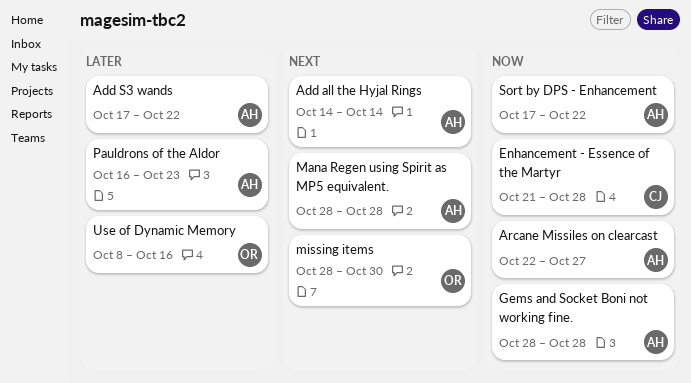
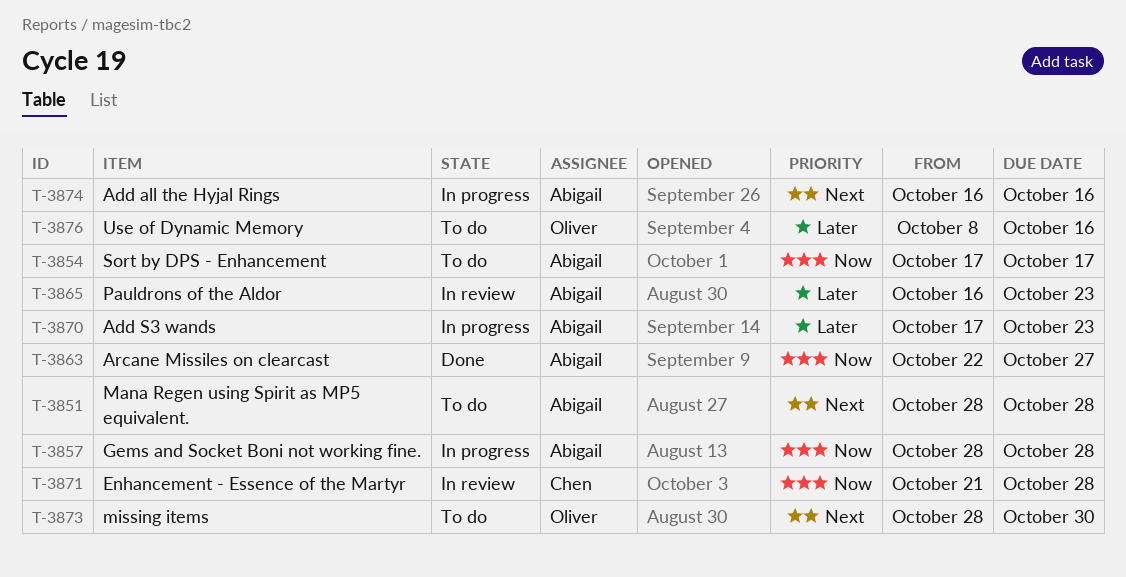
Add all the Hyjal Rings, start: Oct 14 -> Oct 16
Add all the Hyjal Rings, due: Oct 14 -> Oct 16
Add S3 wands, due: Oct 22 -> Oct 23
Sort by DPS - Enhancement, due: Oct 22 -> Oct 17

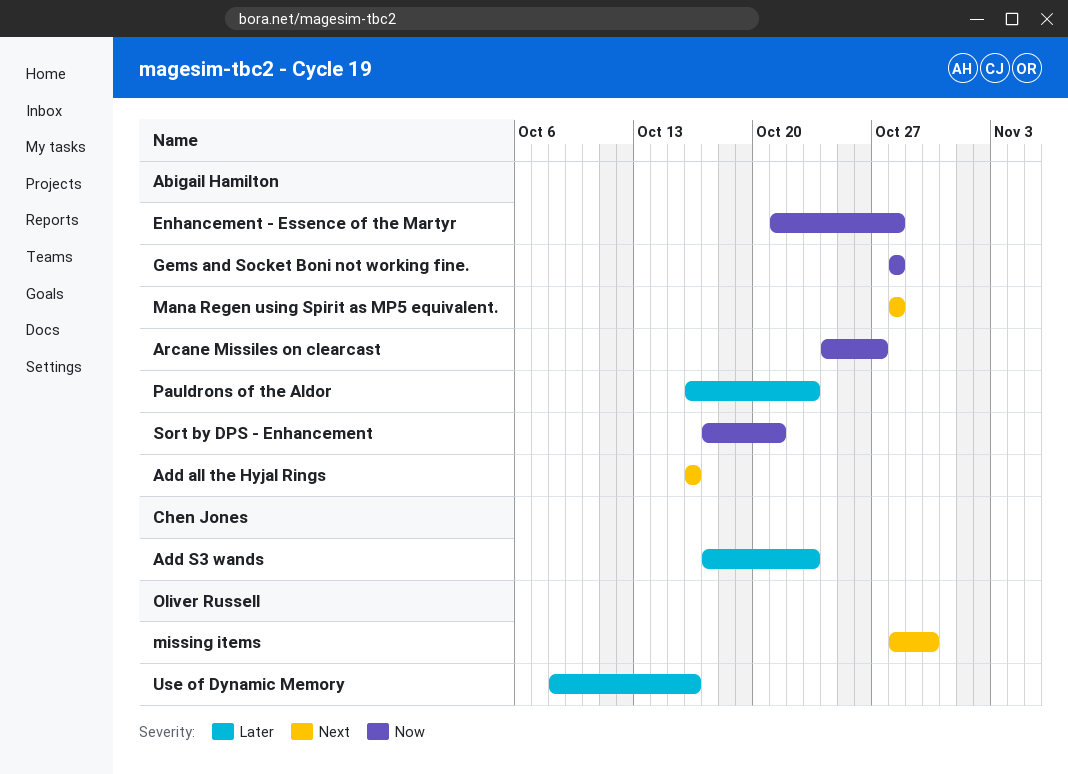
Add S3 wands, owner: Abigail Hamilton -> Chen Jones
Arcane Missiles on clearcast, start: Oct 22 -> Oct 24
Enhancement - Essence of the Martyr, owner: Chen Jones -> Abigail Hamilton
Sort by DPS - Enhancement, due: Oct 17 -> Oct 21

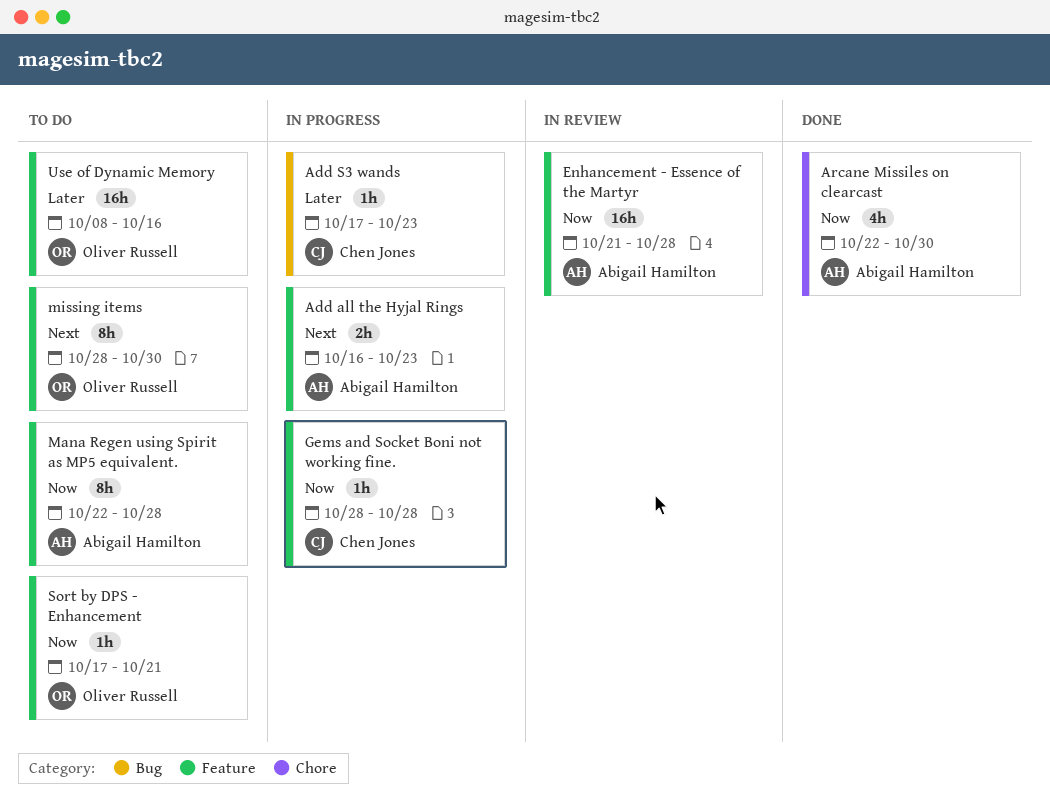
Add all the Hyjal Rings, due: Oct 16 -> Oct 23
Arcane Missiles on clearcast, start: Oct 24 -> Oct 22
Arcane Missiles on clearcast, due: Oct 27 -> Oct 30
Gems and Socket Boni not working fine., owner: Abigail Hamilton -> Chen Jones
Mana Regen using Spirit as MP5 equivalent., priority: Next -> Now
Mana Regen using Spirit as MP5 equivalent., start: Oct 28 -> Oct 22
Pauldrons of the Aldor: present -> none
Sort by DPS - Enhancement, owner: Abigail Hamilton -> Oliver Russell

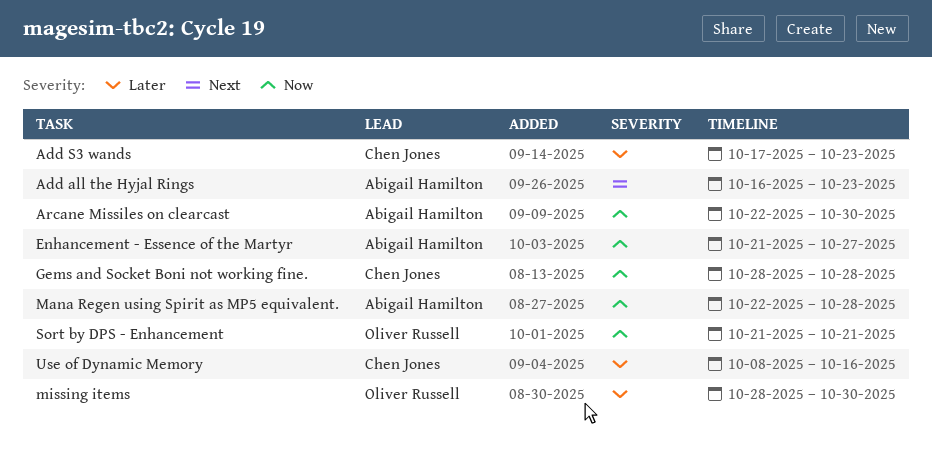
Enhancement - Essence of the Martyr, due: Oct 28 -> Oct 27
missing items, priority: Next -> Later
Sort by DPS - Enhancement, start: Oct 17 -> Oct 21
Use of Dynamic Memory, owner: Oliver Russell -> Chen Jones

